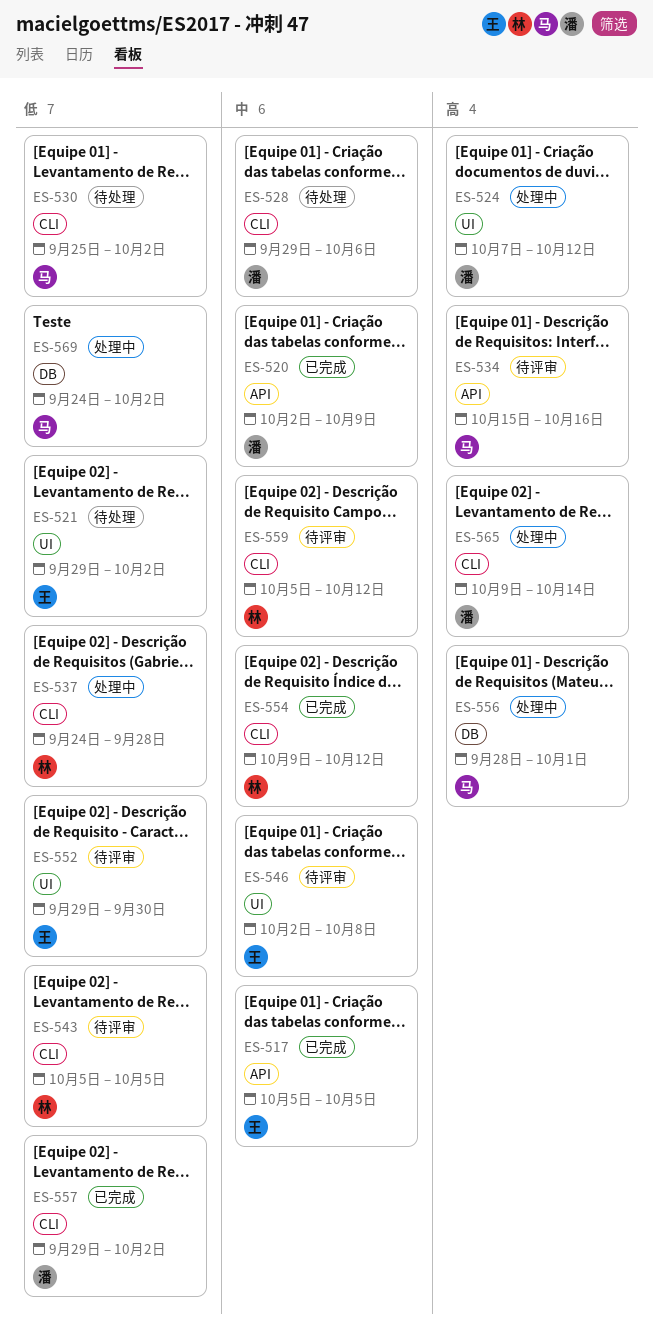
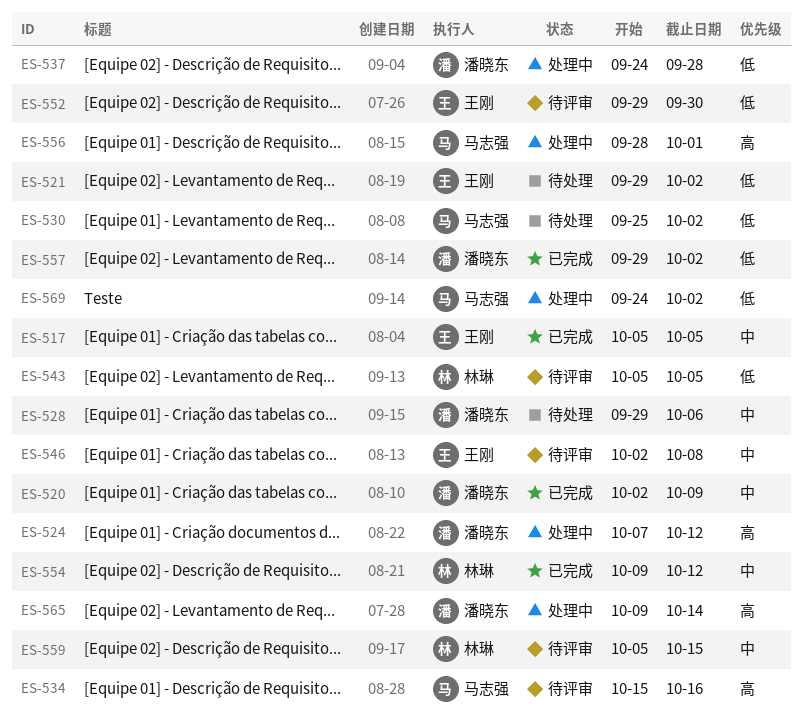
ES-537, owner: 林琳 -> 潘晓东
ES-559, due: Oct 12 -> Oct 15

